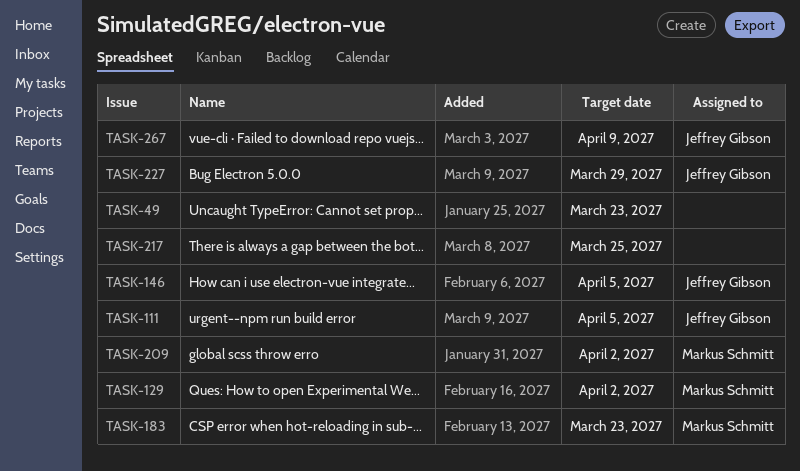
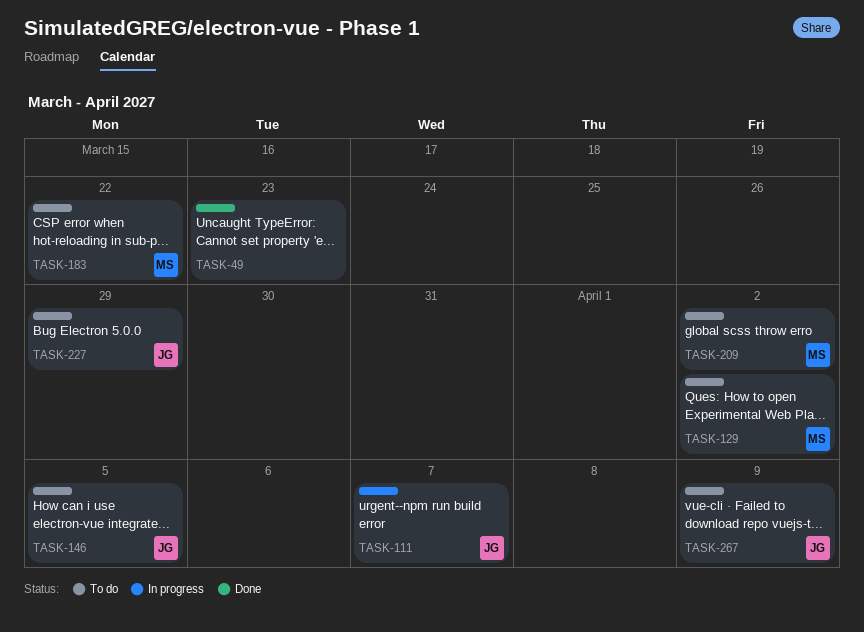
TASK-111, due: Apr 5 -> Apr 7
TASK-183, due: Mar 23 -> Mar 22
TASK-217: present -> none

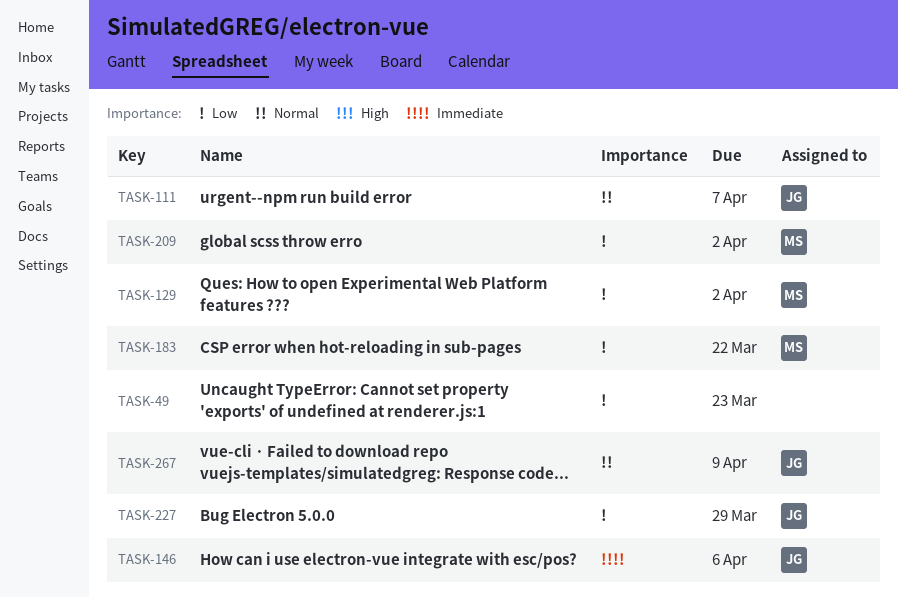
TASK-146, due: Apr 5 -> Apr 6

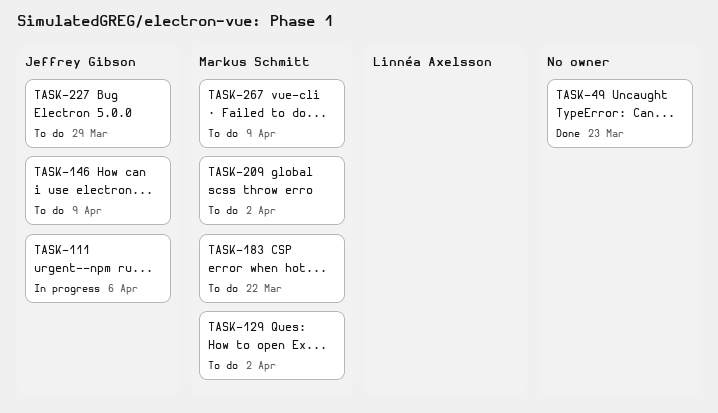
TASK-111, due: Apr 7 -> Apr 6
TASK-146, due: Apr 6 -> Apr 9
TASK-267, owner: Jeffrey Gibson -> Markus Schmitt

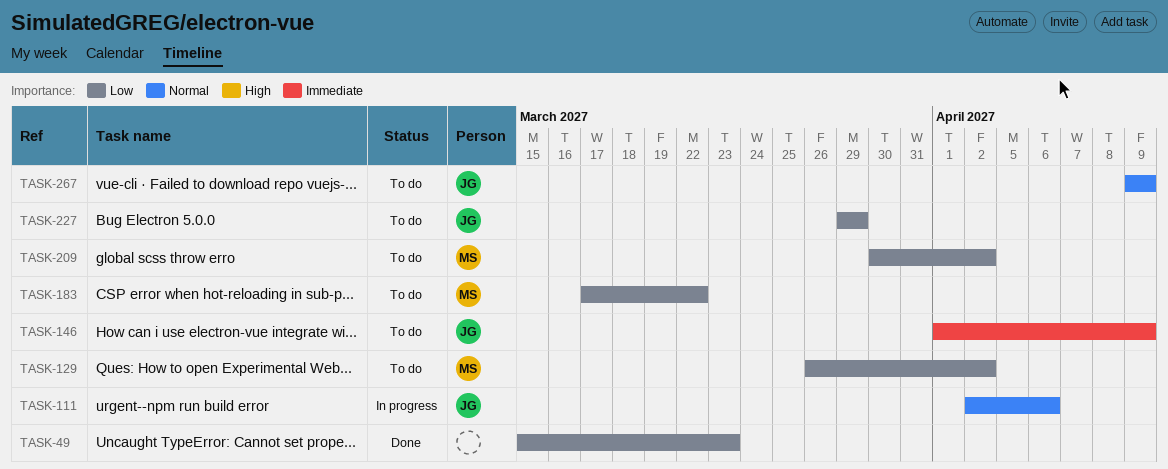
TASK-267, owner: Markus Schmitt -> Jeffrey Gibson

